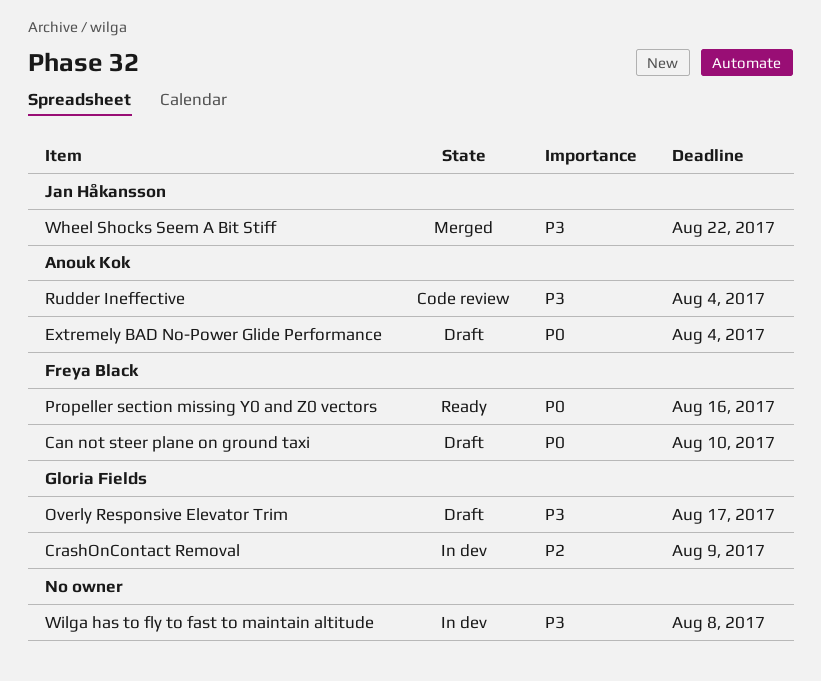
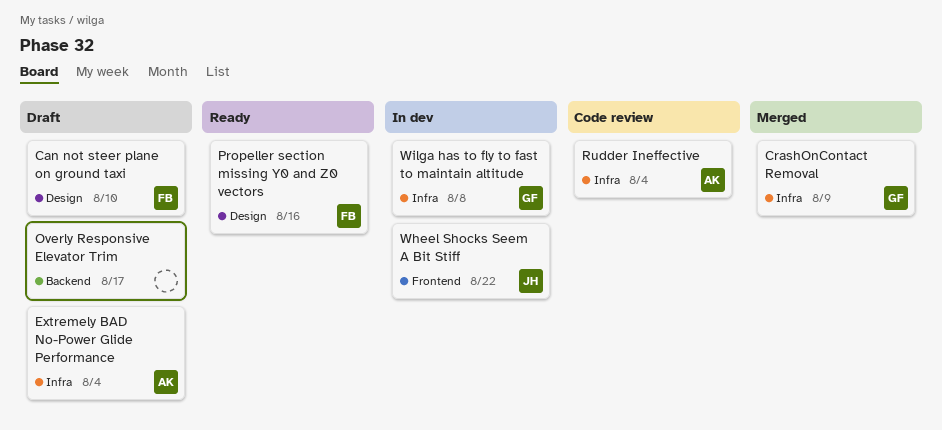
CrashOnContact Removal, status: In dev -> Merged
Overly Responsive Elevator Trim, owner: Gloria Fields -> none
Wheel Shocks Seem A Bit Stiff, status: Merged -> In dev
Wilga has to fly to fast to maintain altitude, owner: none -> Gloria Fields

